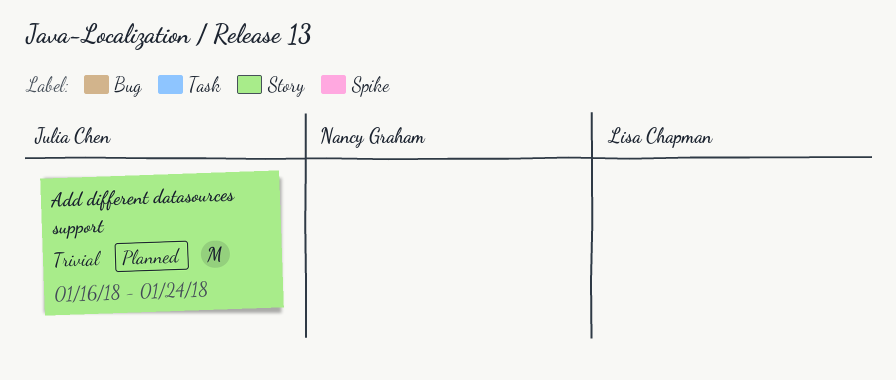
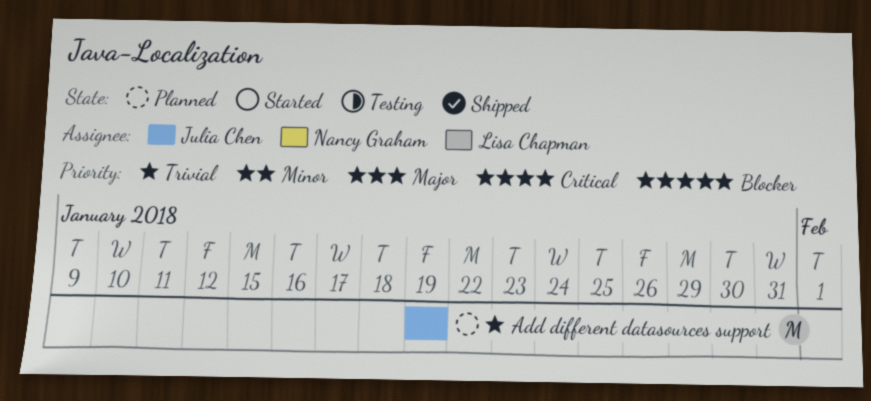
Add different datasources support, start: Jan 16 -> Jan 19
Add different datasources support, due: Jan 24 -> Jan 19

